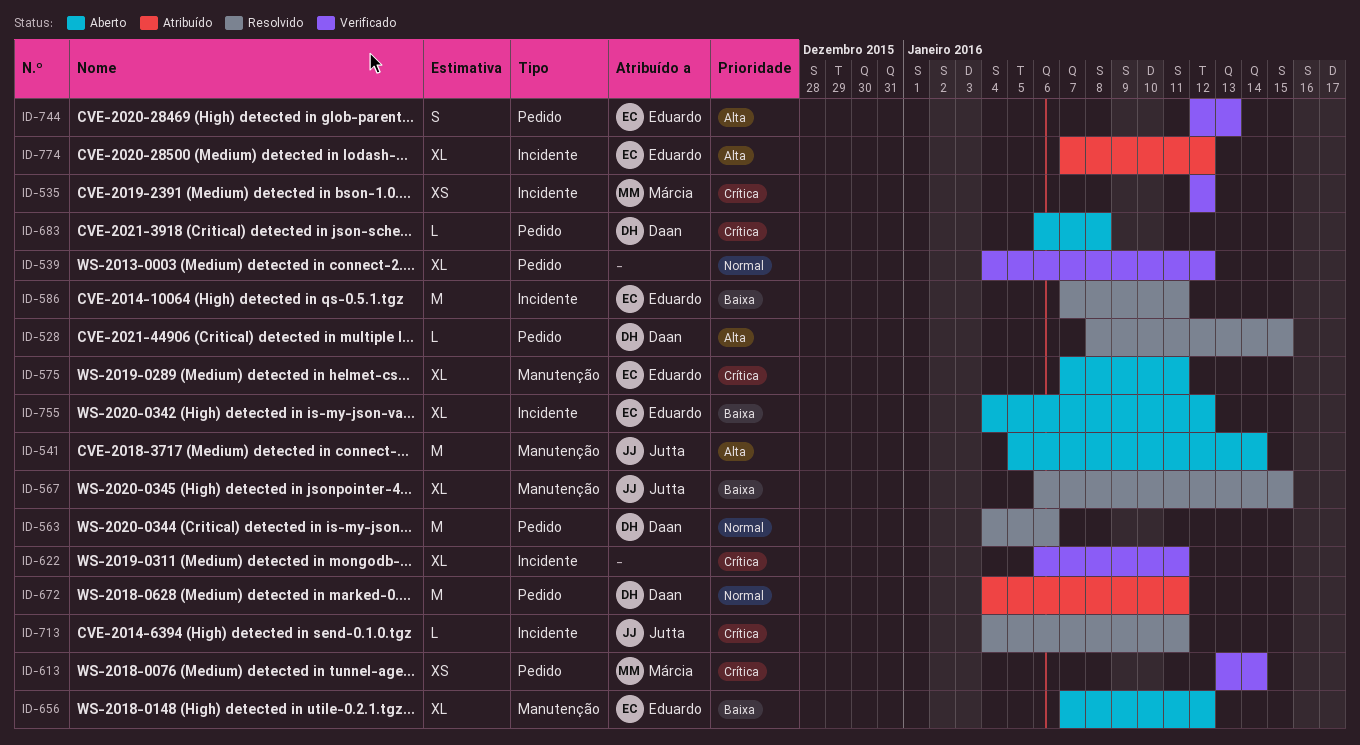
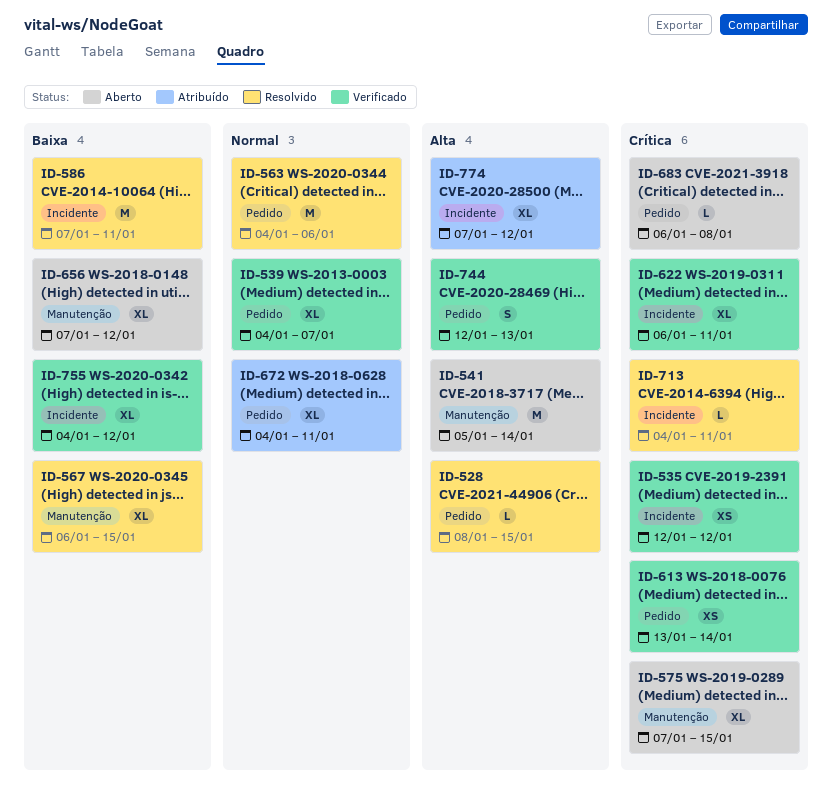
ID-539, due: Jan 12 -> Jan 7
ID-575, due: Jan 11 -> Jan 15
ID-672, estimate: M -> XL
ID-755, status: Aberto -> Verificado

